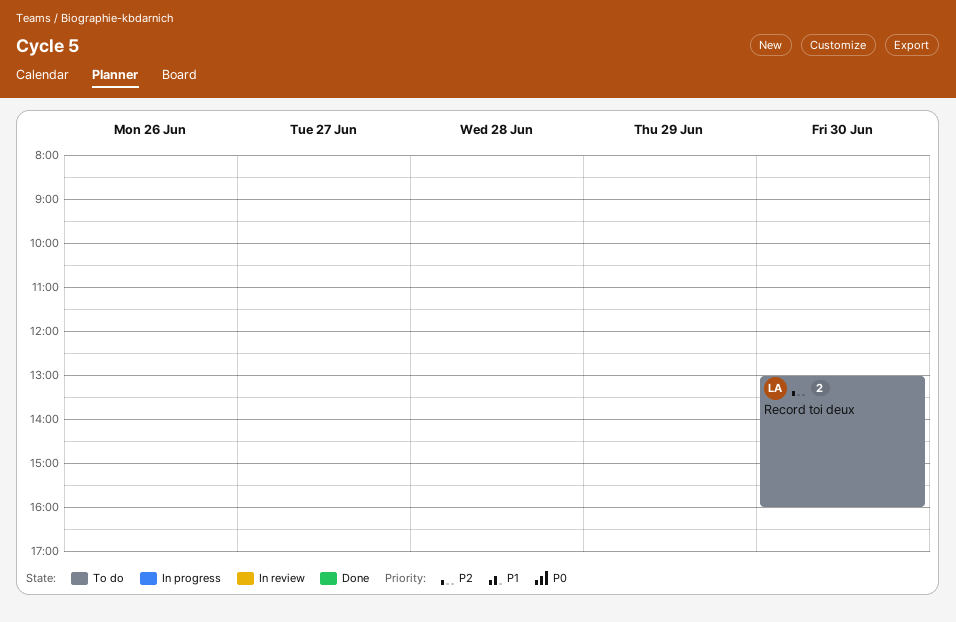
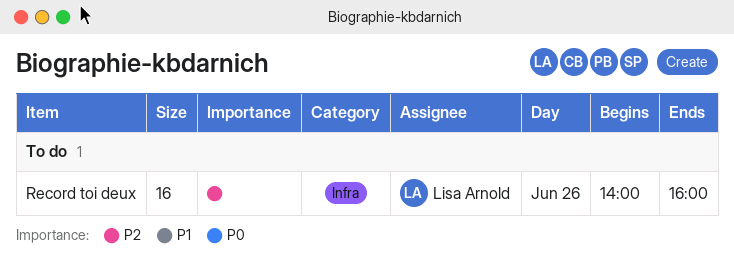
Record toi deux, estimate: 2 -> 16
Record toi deux, day: Jun 30 -> Jun 26
Record toi deux, begins: 13:00 -> 14:00

